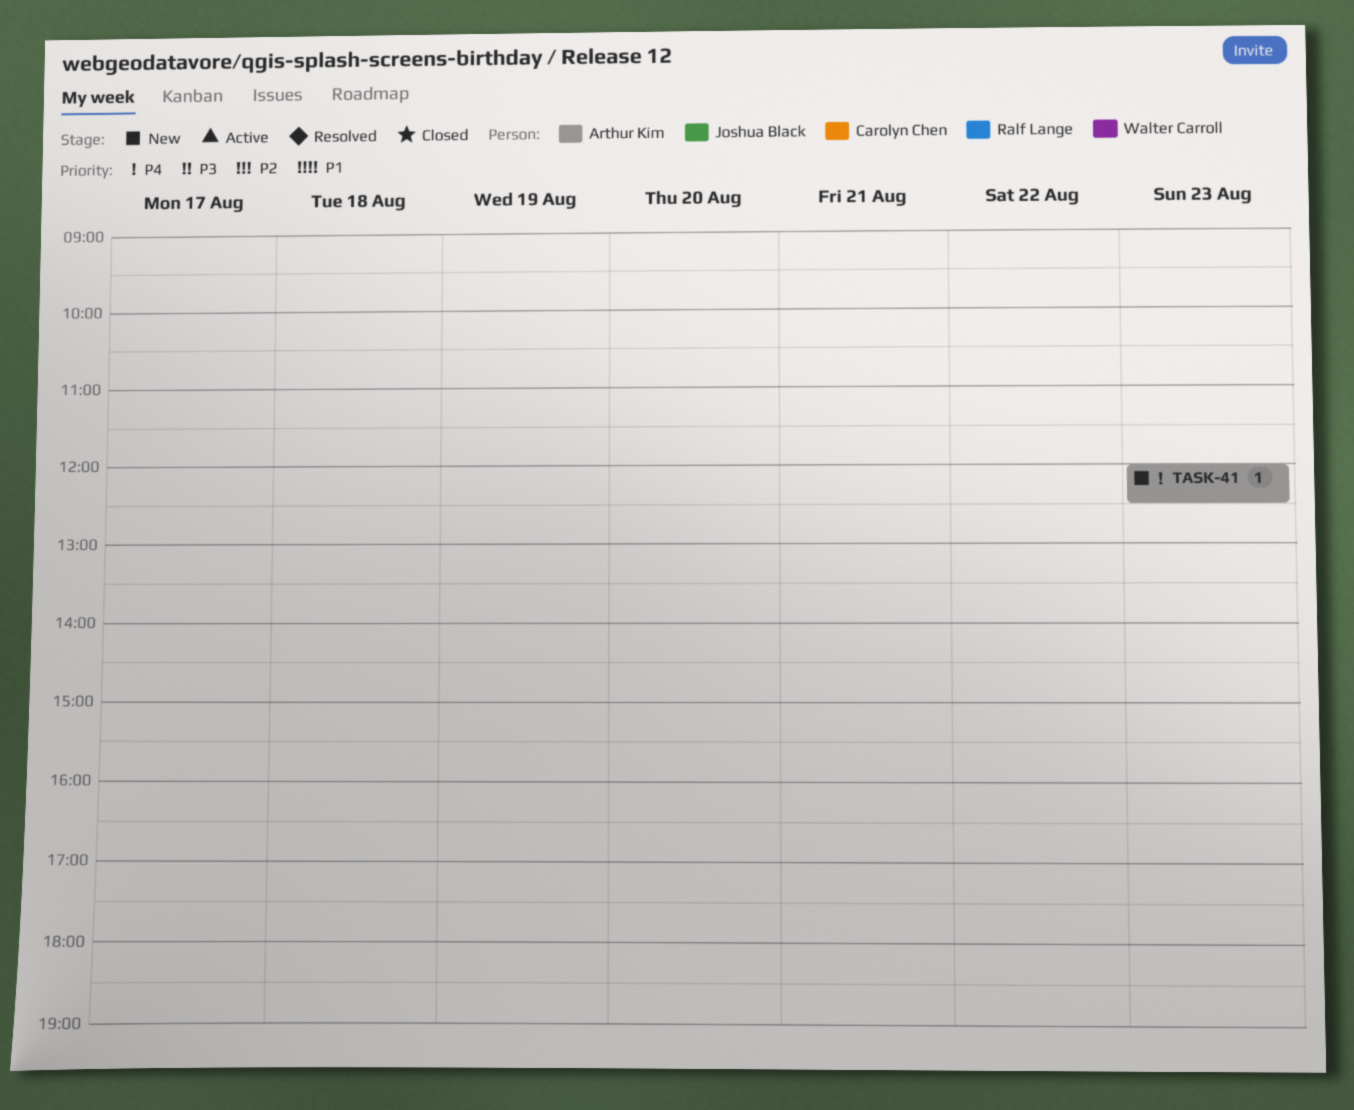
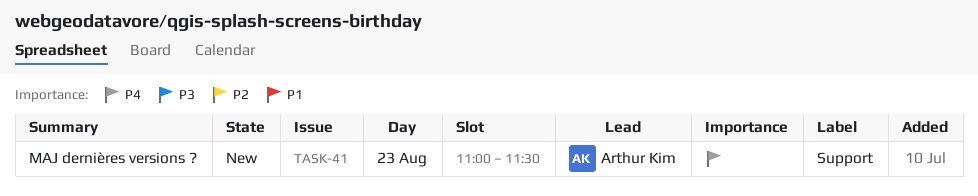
TASK-41, begins: 12:00 -> 11:00
TASK-41, ends: 12:30 -> 11:30

